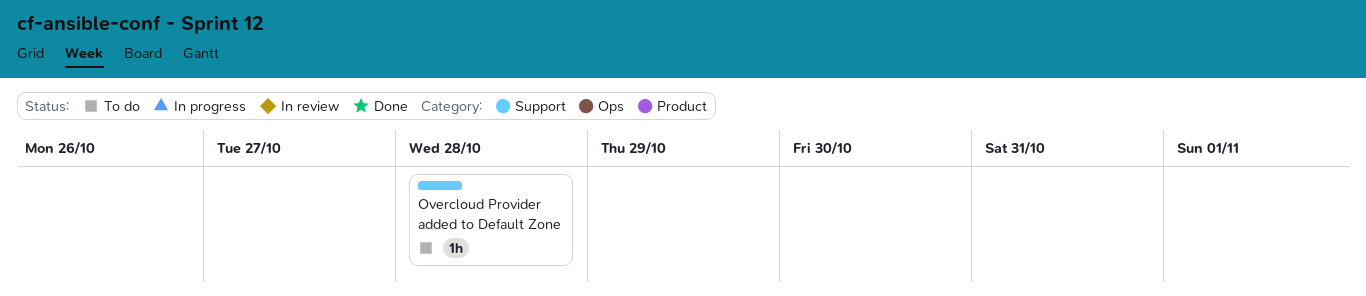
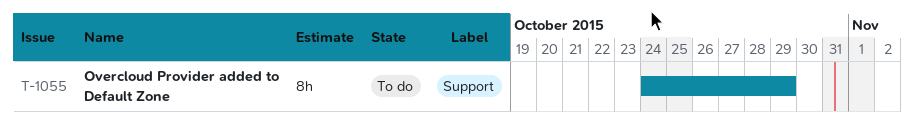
Overcloud Provider added to Default Zone, estimate: 1h -> 8h
Overcloud Provider added to Default Zone, due: Oct 28 -> Oct 29

